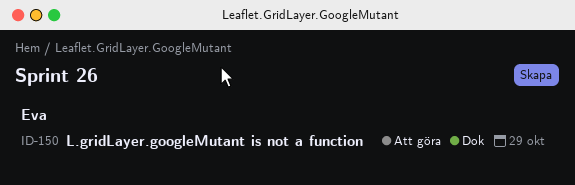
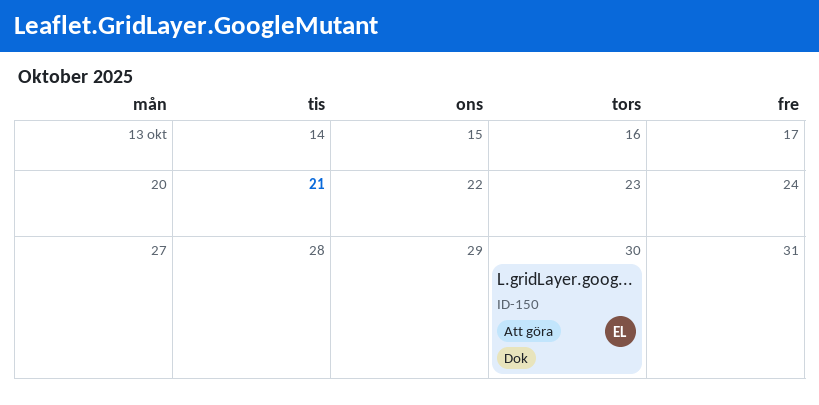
ID-150, due: Oct 29 -> Oct 30

